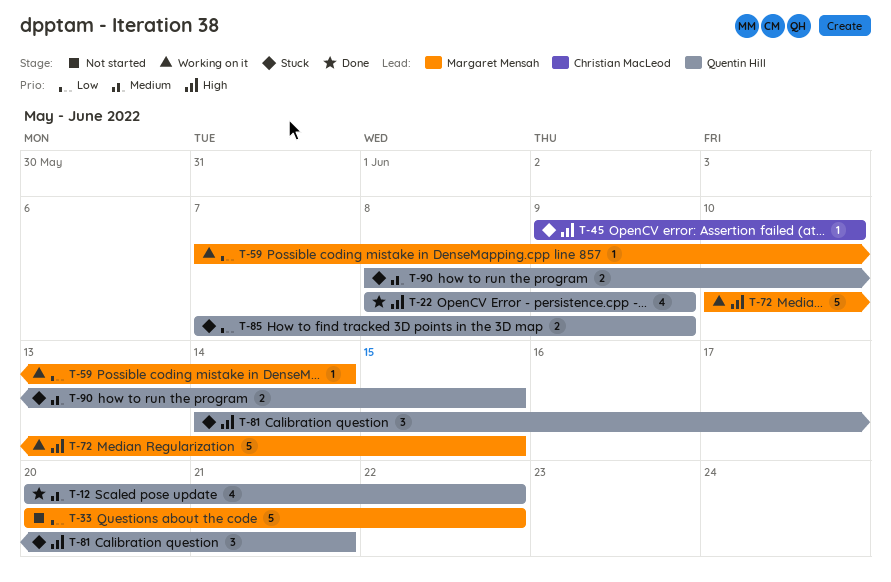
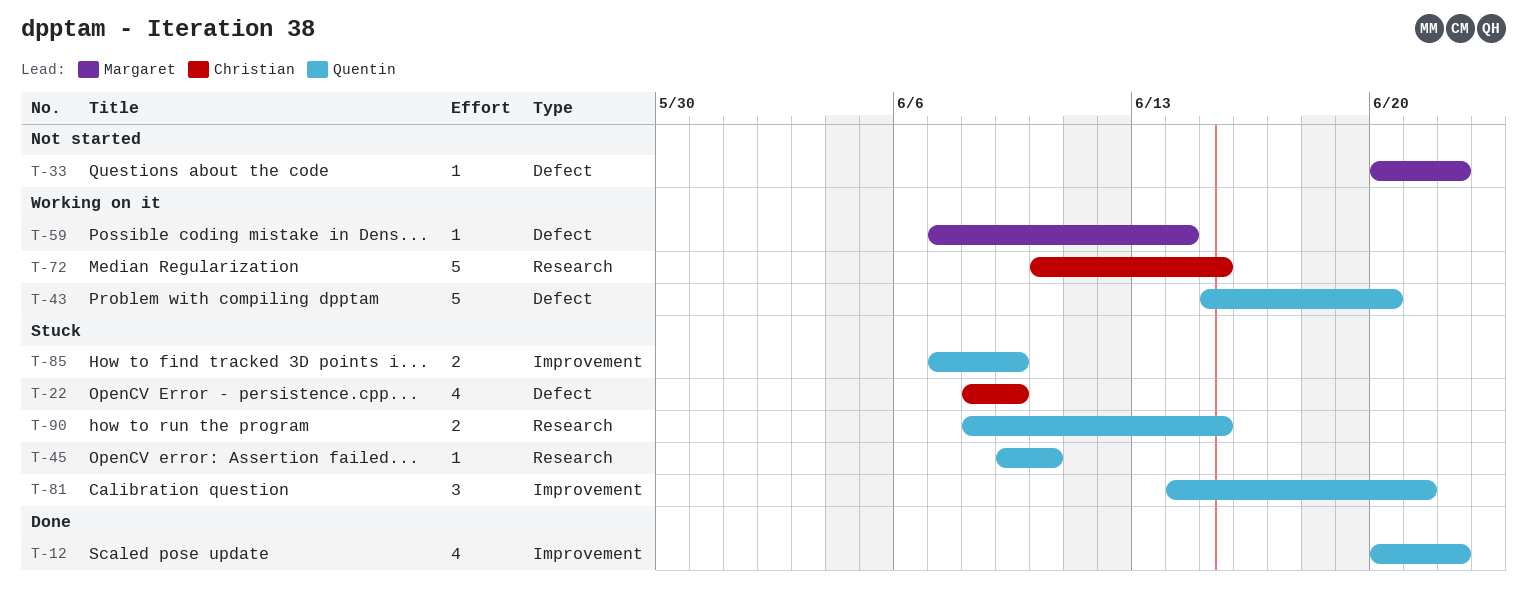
T-22, status: Done -> Stuck
T-22, owner: Quentin Hill -> Christian MacLeod
T-33, estimate: 5 -> 1
T-43: none -> present
T-45, owner: Christian MacLeod -> Quentin Hill
T-72, owner: Margaret Mensah -> Christian MacLeod

